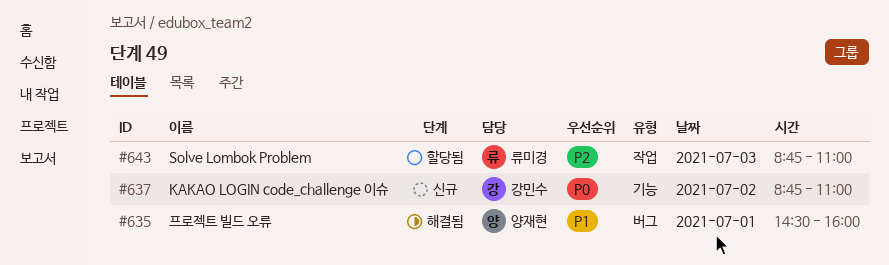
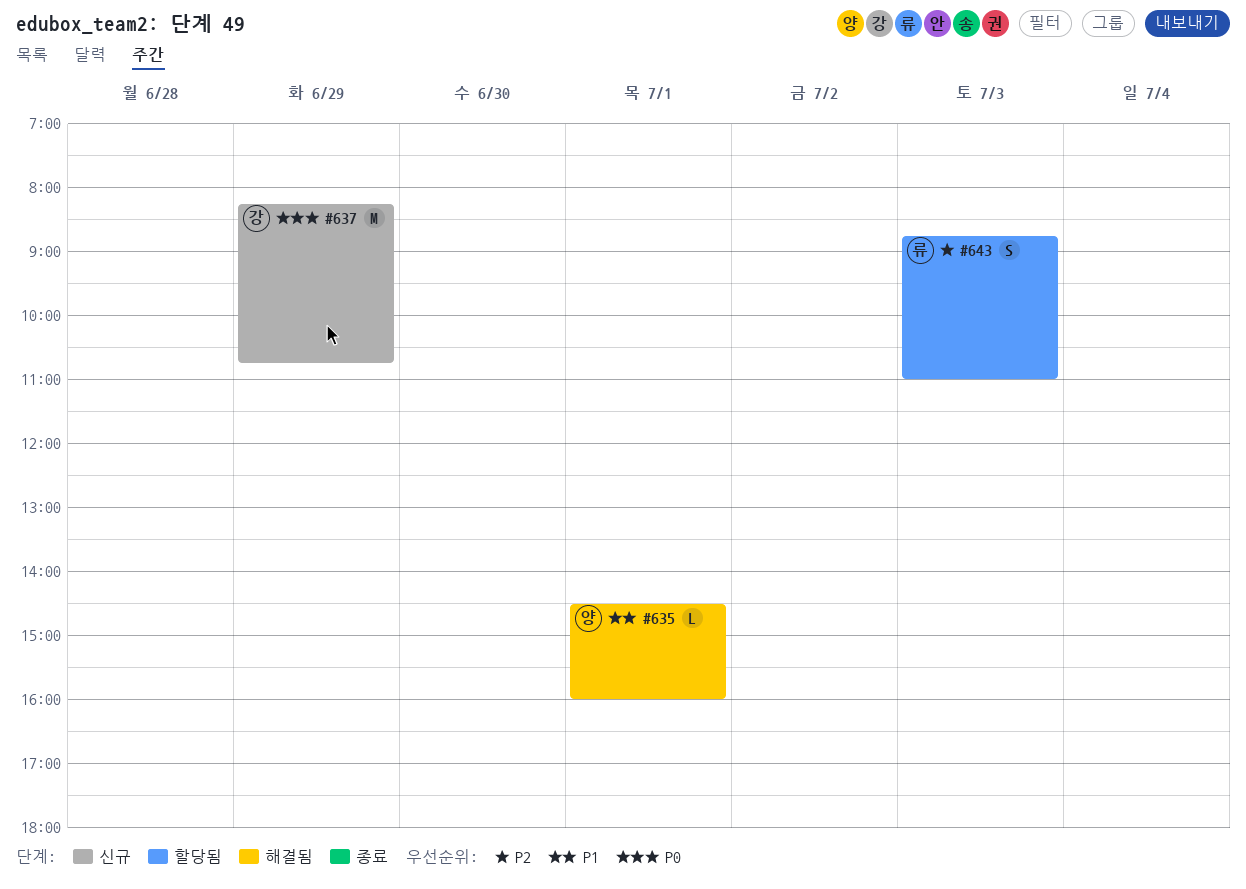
#637, day: Jul 2 -> Jun 29
#637, begins: 08:45 -> 08:15
#637, ends: 11:00 -> 10:45

